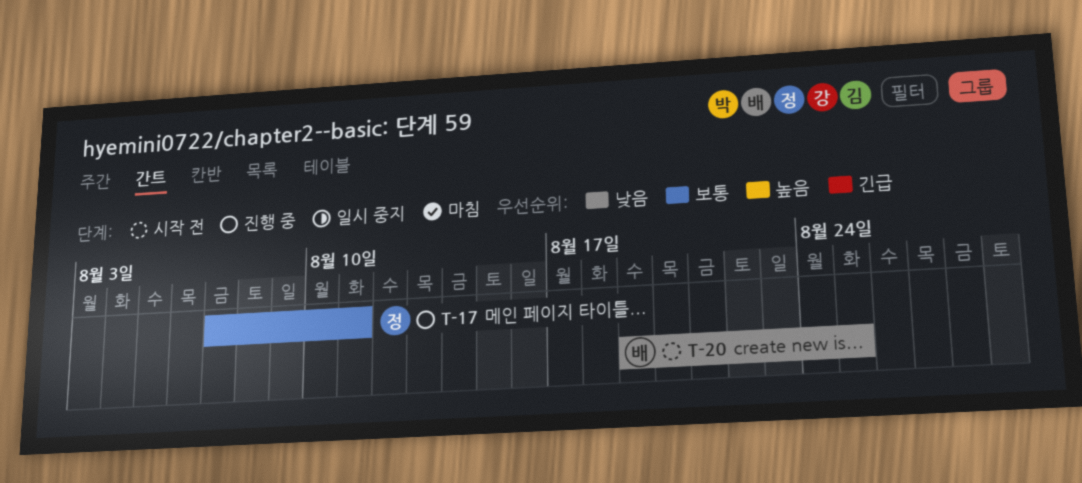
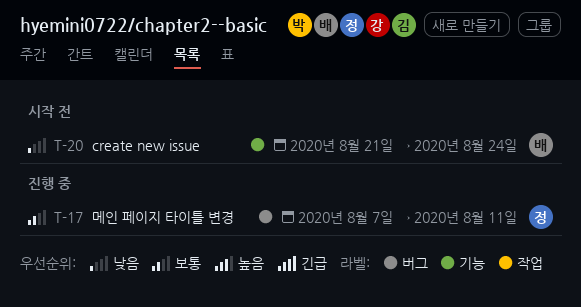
T-20, start: Aug 19 -> Aug 21
T-20, due: Aug 25 -> Aug 24

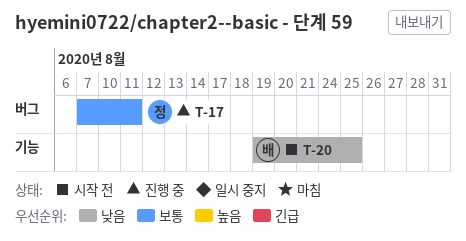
T-20, start: Aug 21 -> Aug 19
T-20, due: Aug 24 -> Aug 25

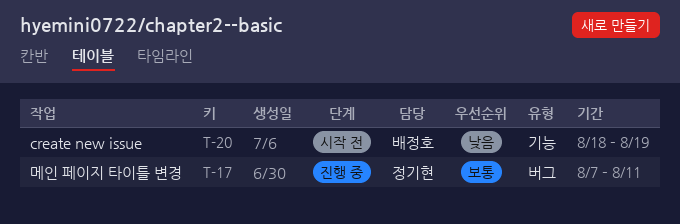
T-20, start: Aug 19 -> Aug 18
T-20, due: Aug 25 -> Aug 19

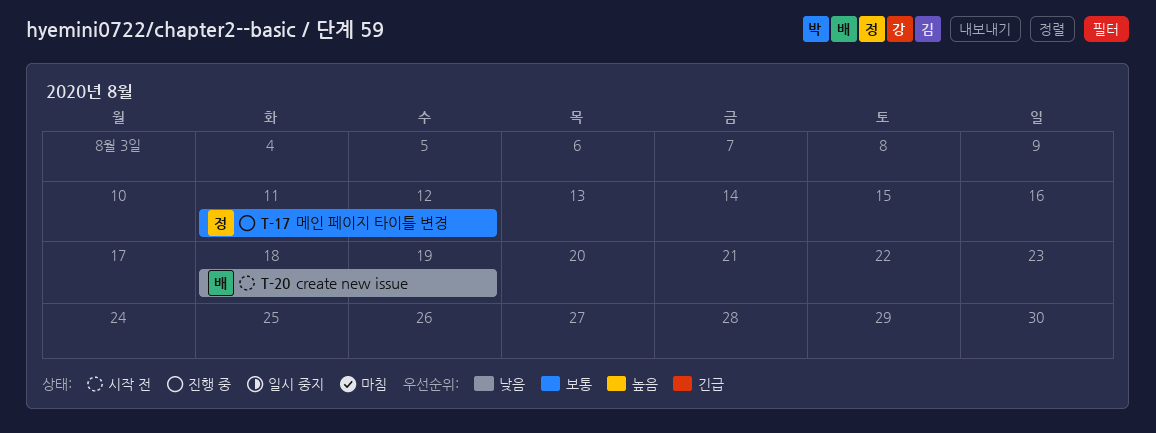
T-17, start: Aug 7 -> Aug 11
T-17, due: Aug 11 -> Aug 12

